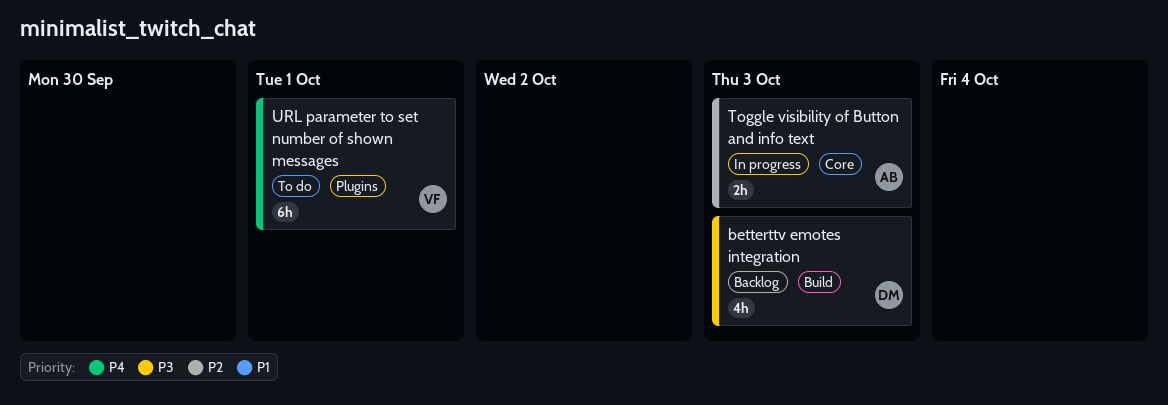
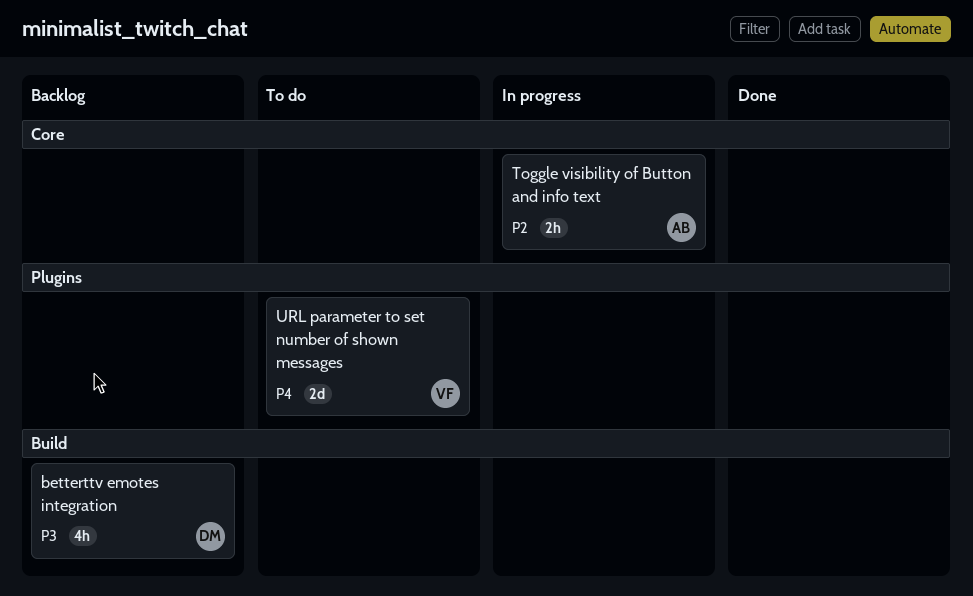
URL parameter to set number of shown messages, estimate: 6h -> 2d

